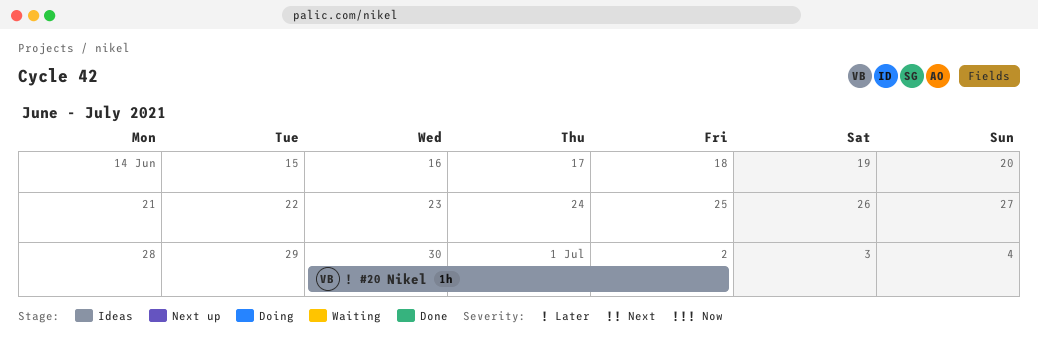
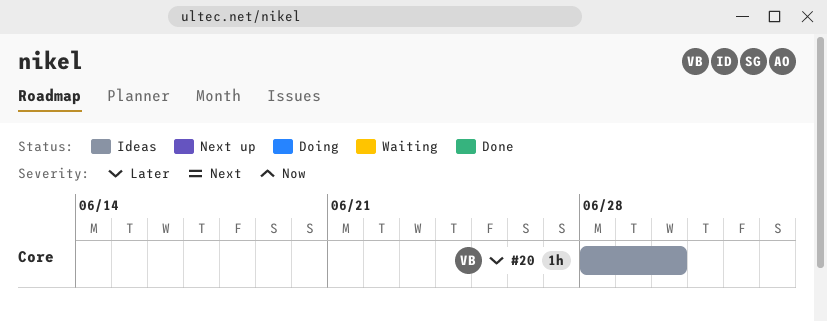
#20, start: Jun 30 -> Jun 28
#20, due: Jul 2 -> Jun 30

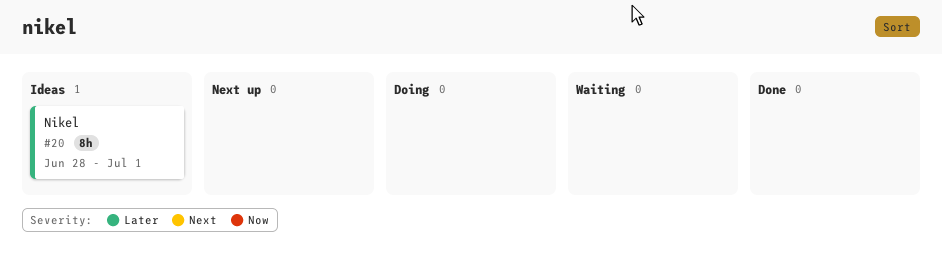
#20, estimate: 1h -> 8h
#20, due: Jun 30 -> Jul 1

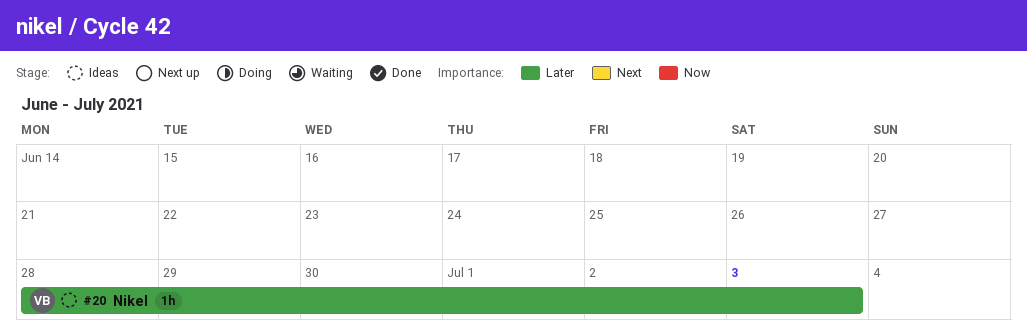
#20, estimate: 8h -> 1h
#20, due: Jul 1 -> Jul 3

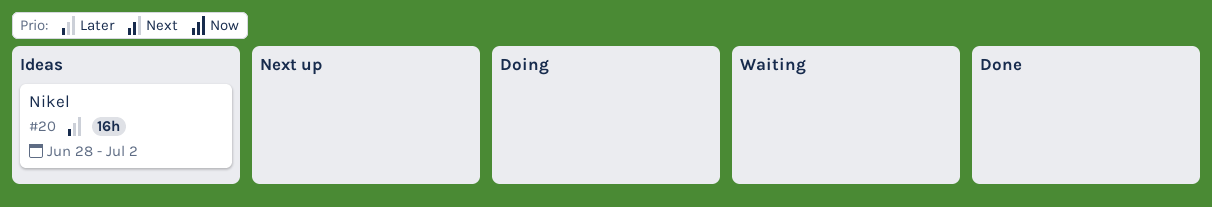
#20, estimate: 1h -> 16h
#20, due: Jul 3 -> Jul 2

